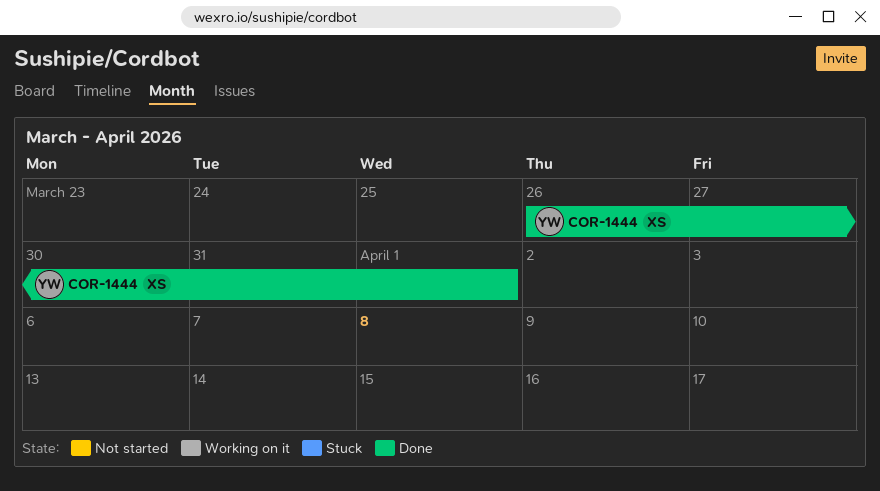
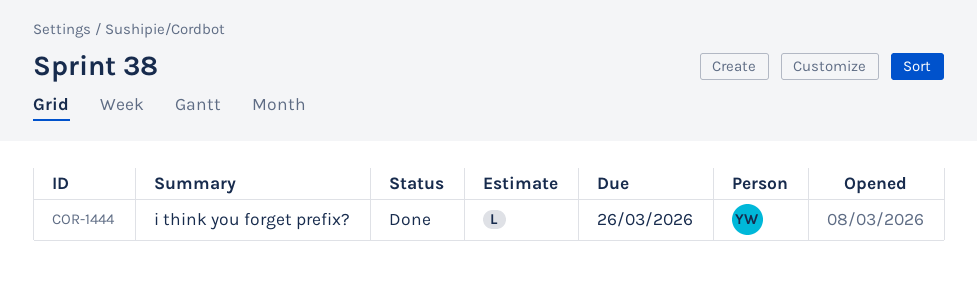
COR-1444, estimate: XS -> L
COR-1444, due: Apr 1 -> Mar 26

